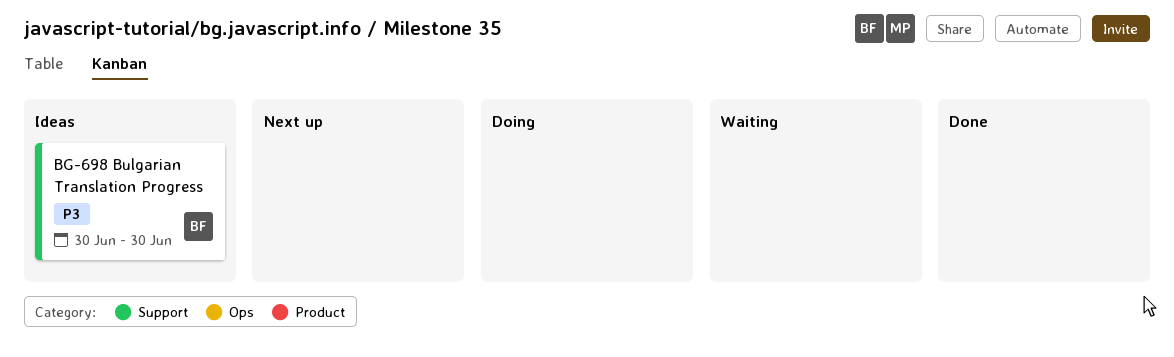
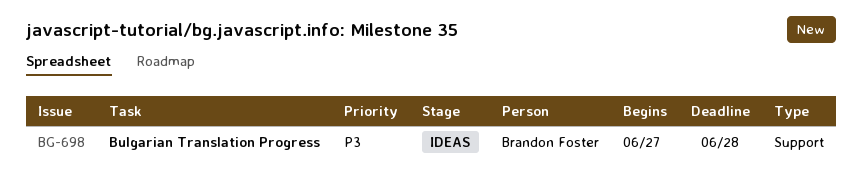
BG-698, start: Jun 30 -> Jun 27
BG-698, due: Jun 30 -> Jun 28

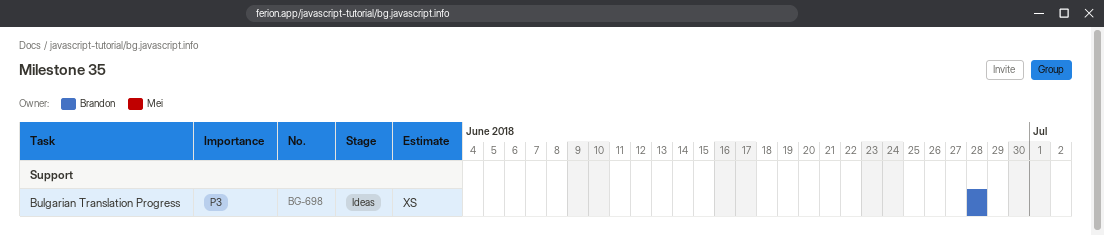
BG-698, start: Jun 27 -> Jun 28

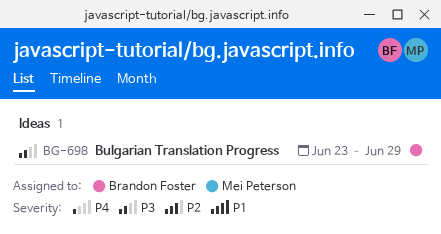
BG-698, start: Jun 28 -> Jun 23
BG-698, due: Jun 28 -> Jun 29

